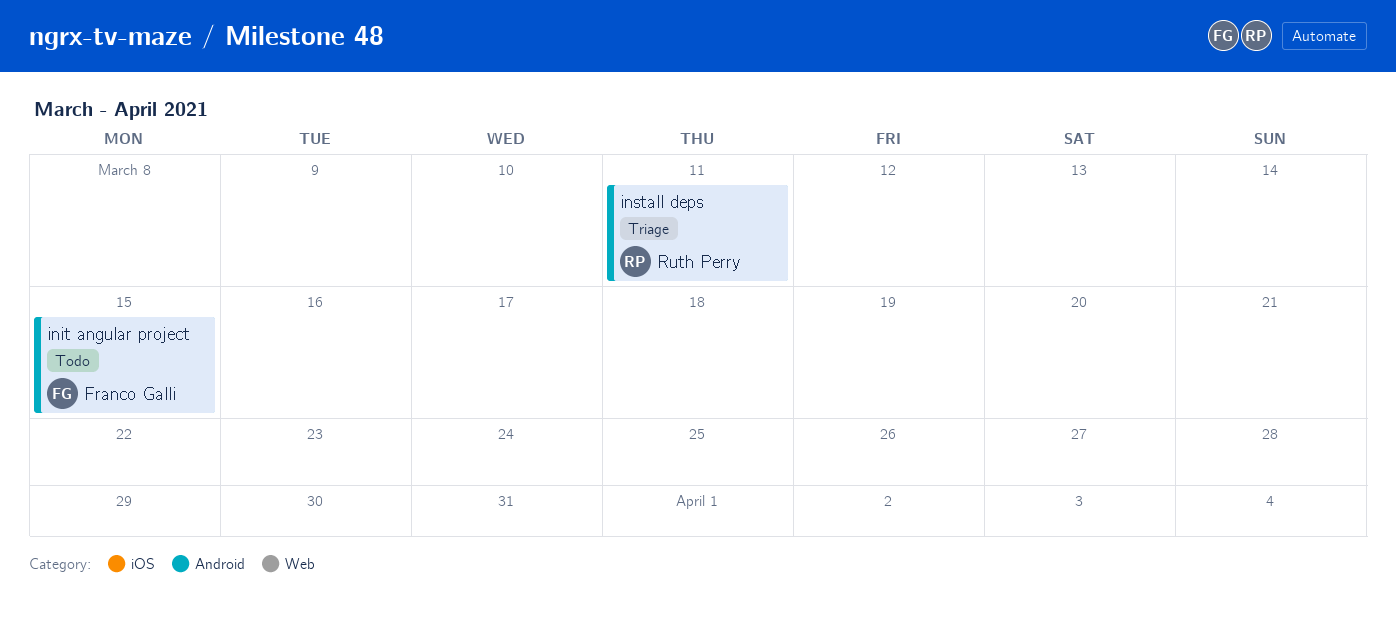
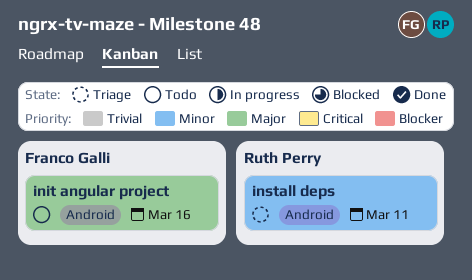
init angular project, due: Mar 15 -> Mar 16

